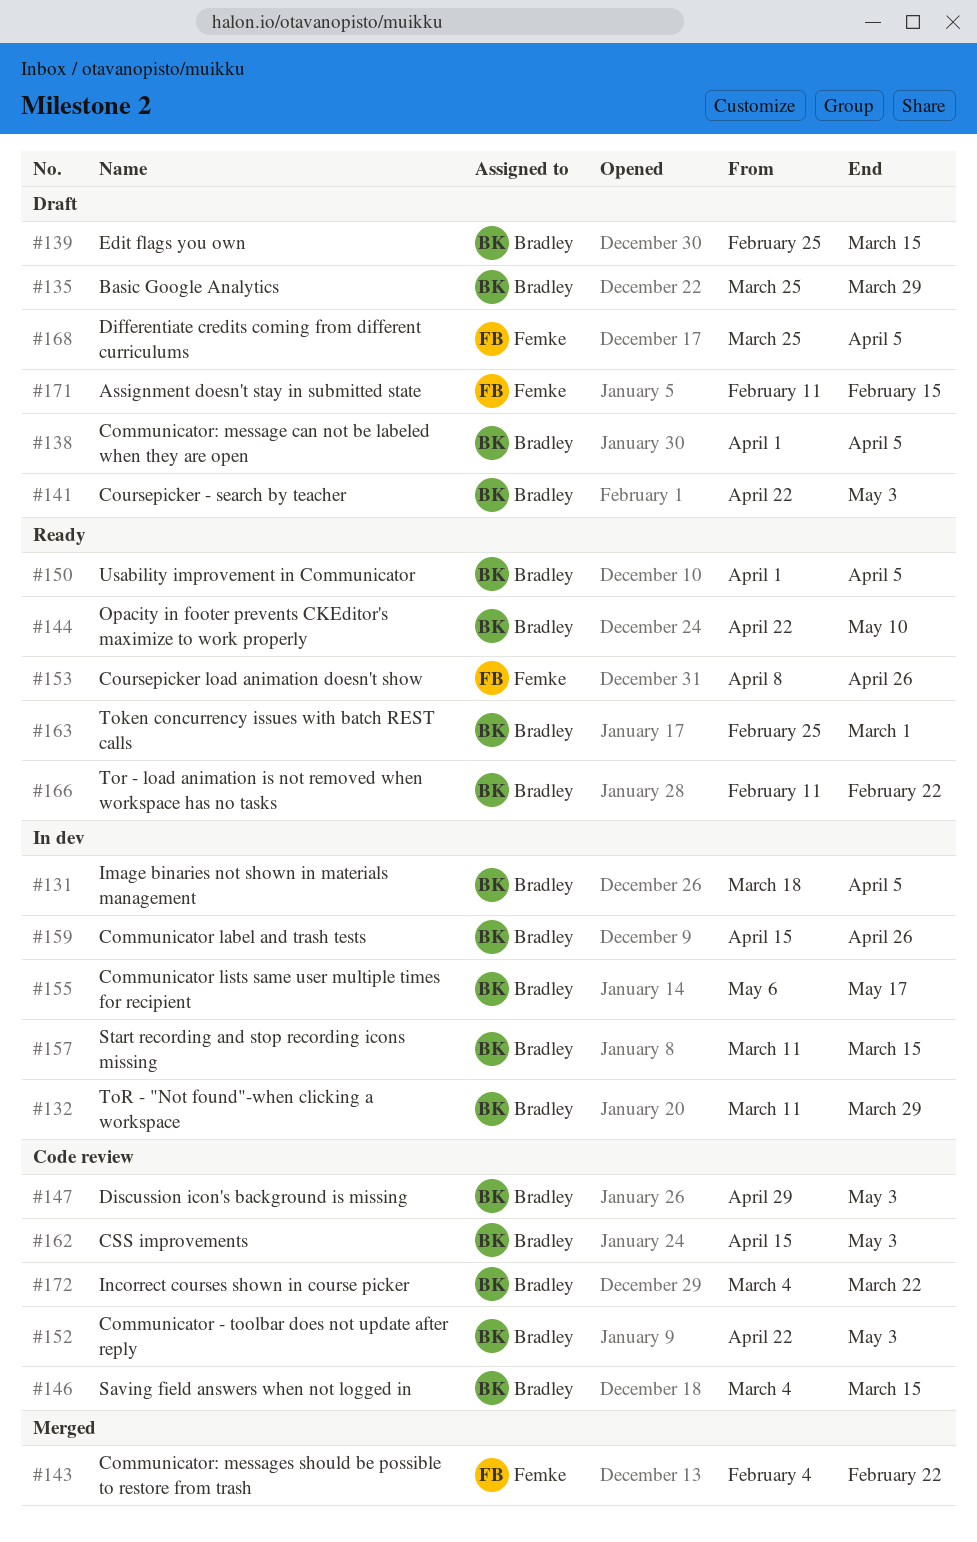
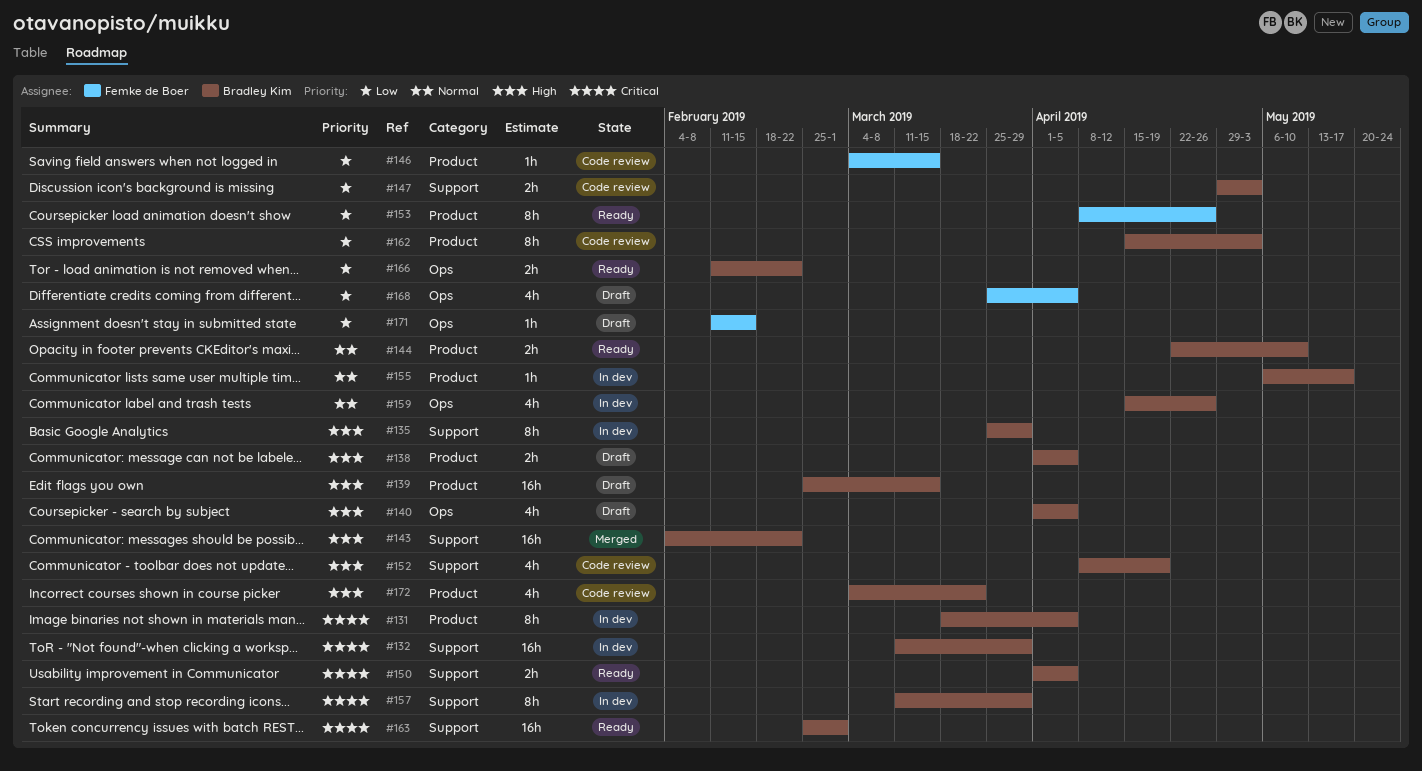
#135, status: Draft -> In dev
#140: none -> present
#141: present -> none
#143, owner: Femke de Boer -> Bradley Kim
#146, owner: Bradley Kim -> Femke de Boer
#152, start: Apr 22 -> Apr 8
#152, due: May 3 -> Apr 19
#157, due: Mar 15 -> Mar 29

